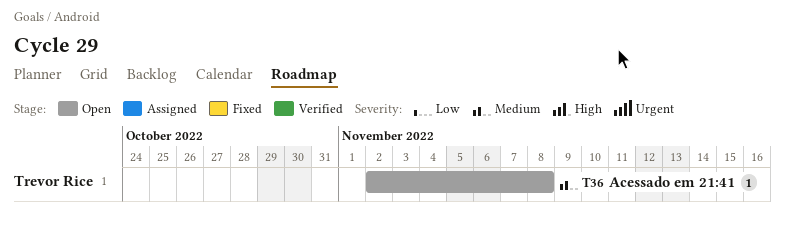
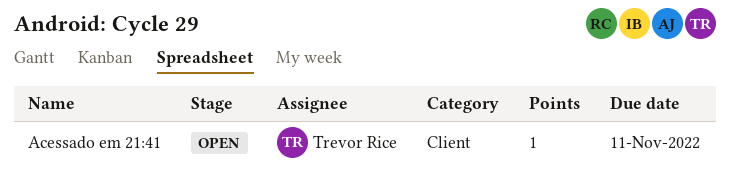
Acessado em 21:41, due: Nov 8 -> Nov 11

